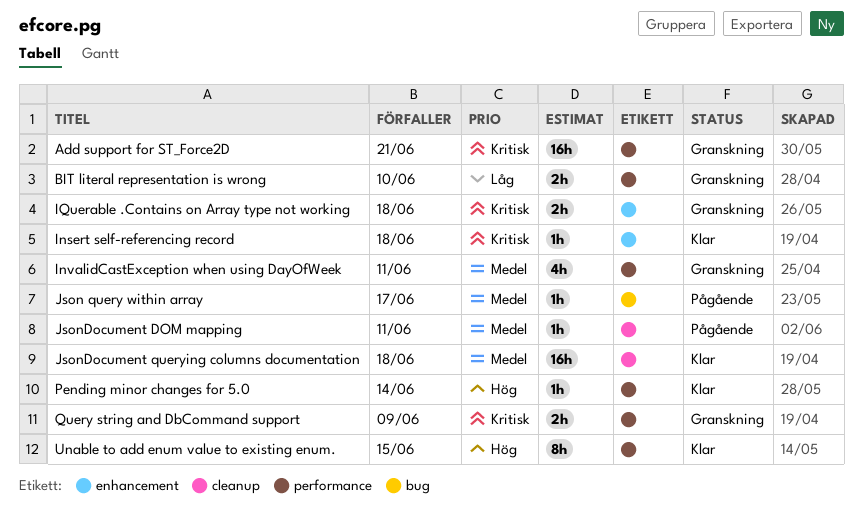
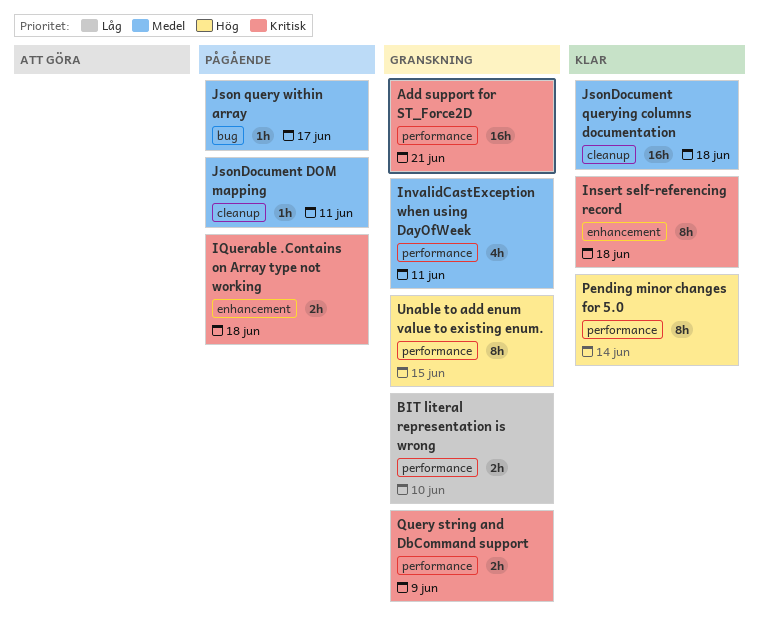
Insert self-referencing record, estimate: 1h -> 8h
IQuerable .Contains on Array type not working, status: Granskning -> Pågående
Pending minor changes for 5.0, estimate: 1h -> 8h
Unable to add enum value to existing enum., status: Klar -> Granskning

